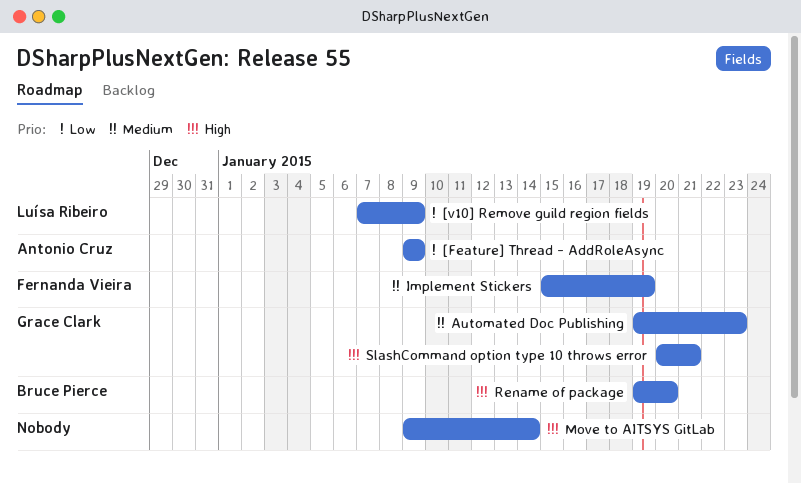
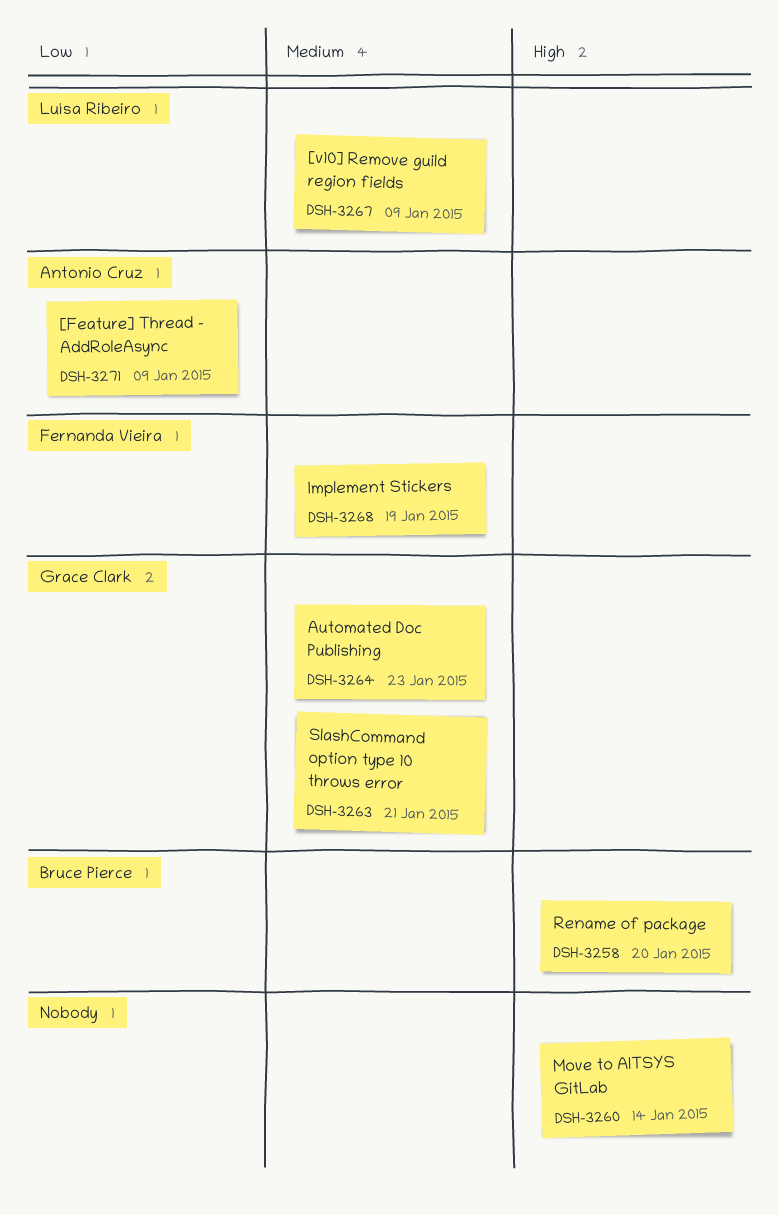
[v10] Remove guild region fields, priority: Low -> Medium
SlashCommand option type 10 throws error, priority: High -> Medium

